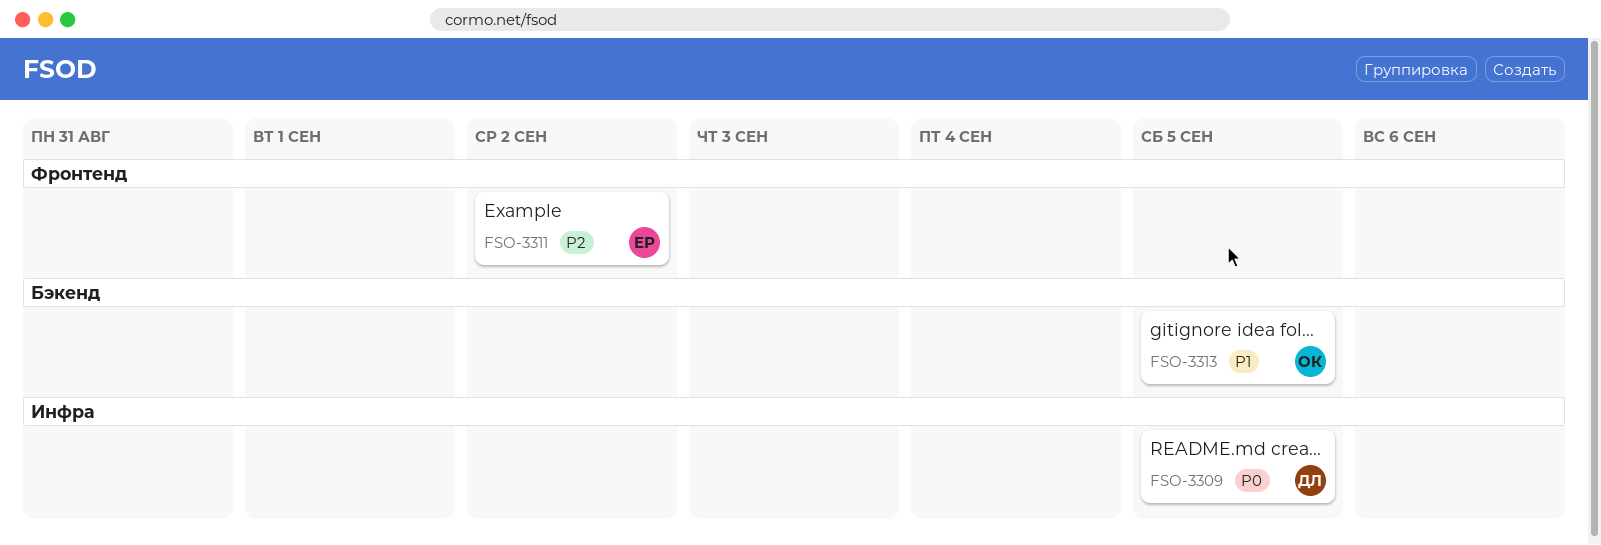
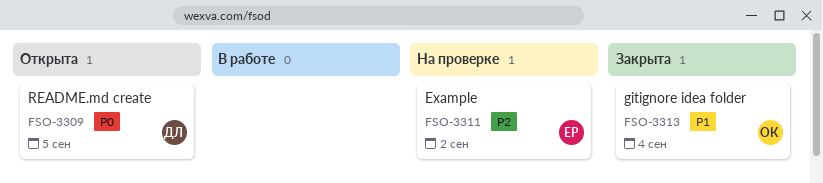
FSO-3313, due: Sep 5 -> Sep 4

